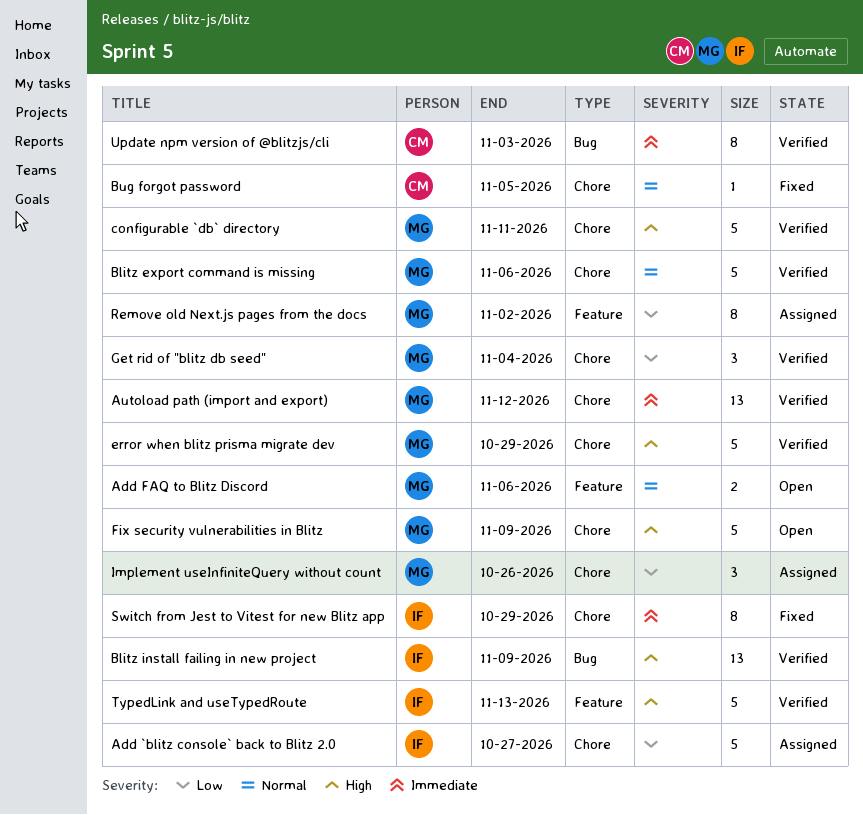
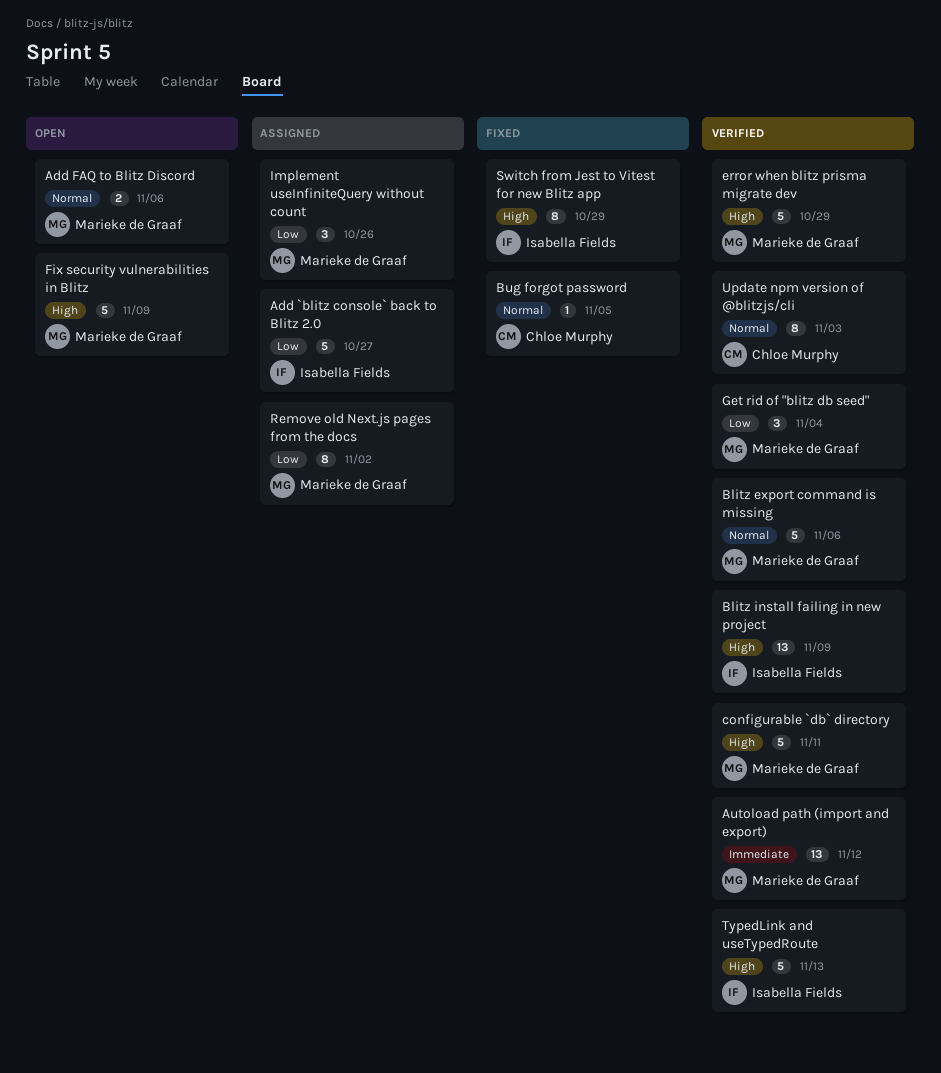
Switch from Jest to Vitest for new Blitz app, priority: Immediate -> High
Update npm version of @blitzjs/cli, priority: Immediate -> Normal

